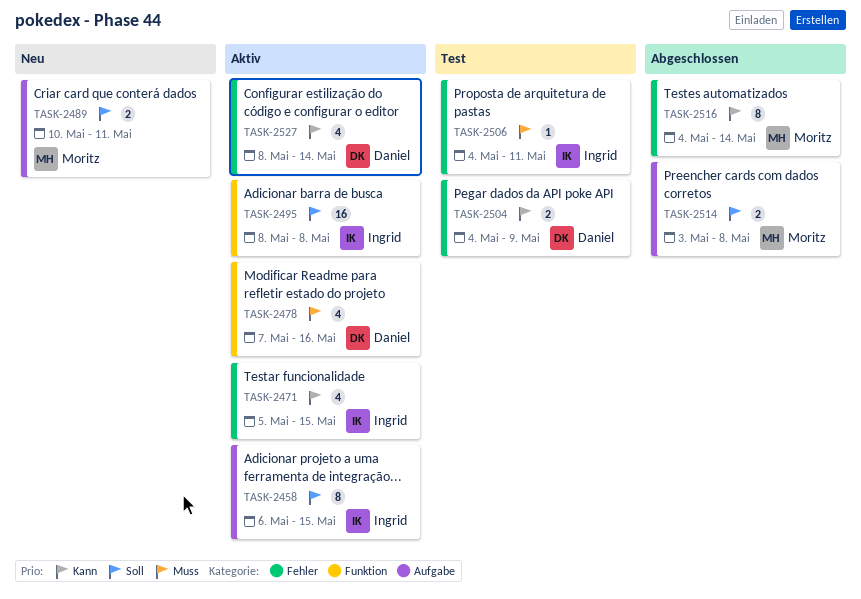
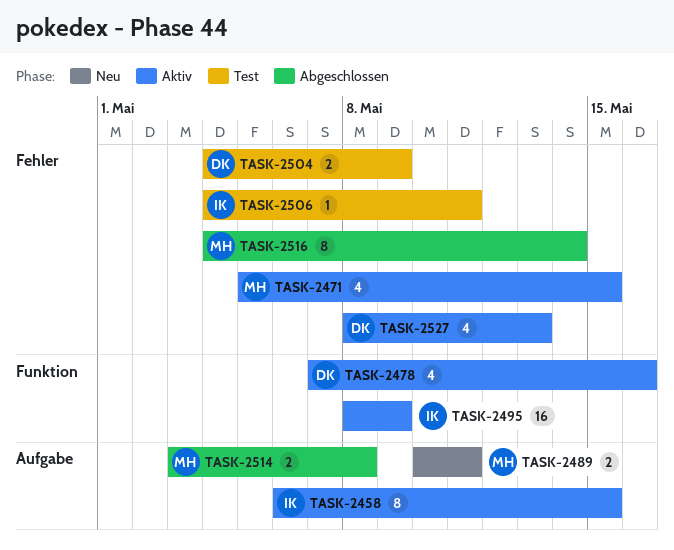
TASK-2471, owner: Ingrid -> Moritz
TASK-2495, due: May 8 -> May 9
TASK-2527, due: May 14 -> May 13

